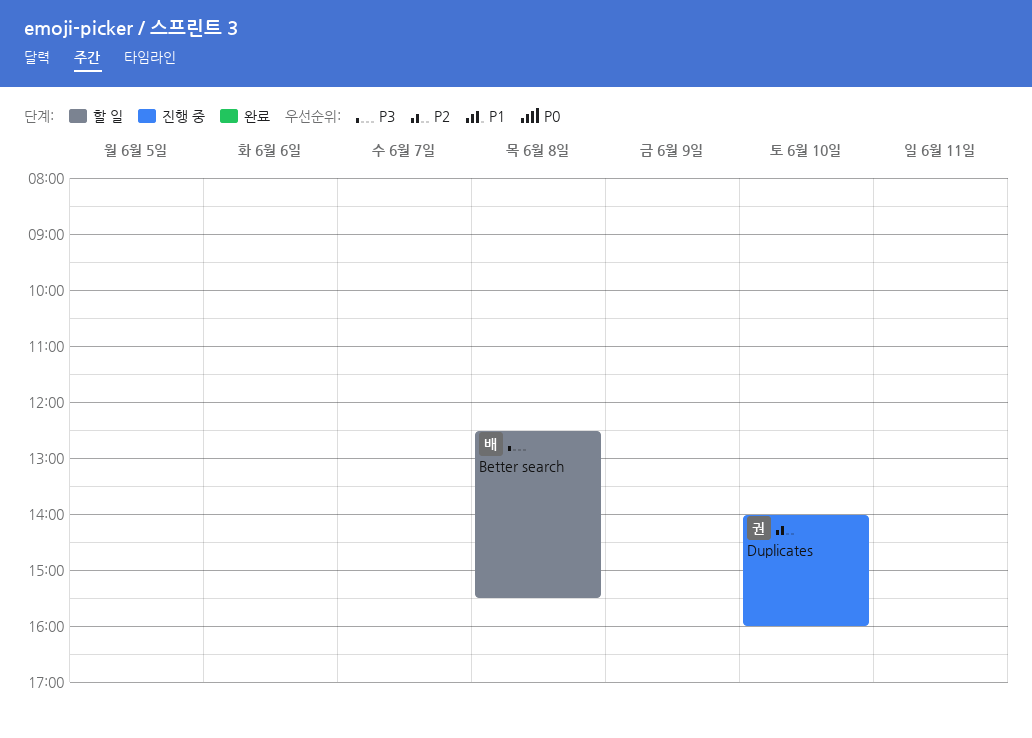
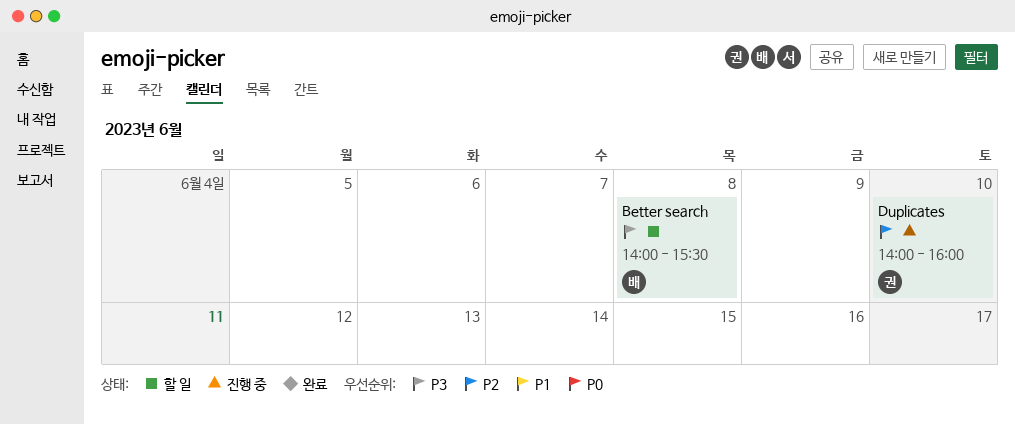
Better search, begins: 12:30 -> 14:00

